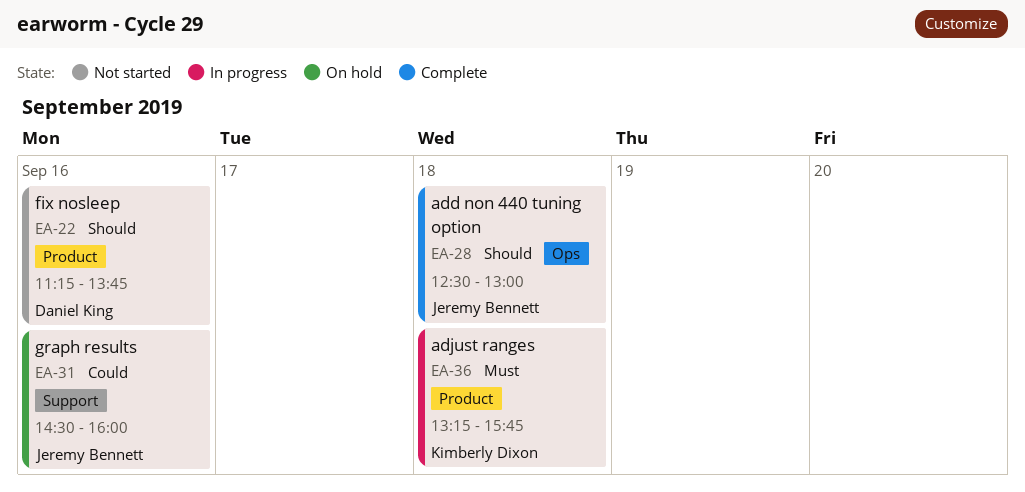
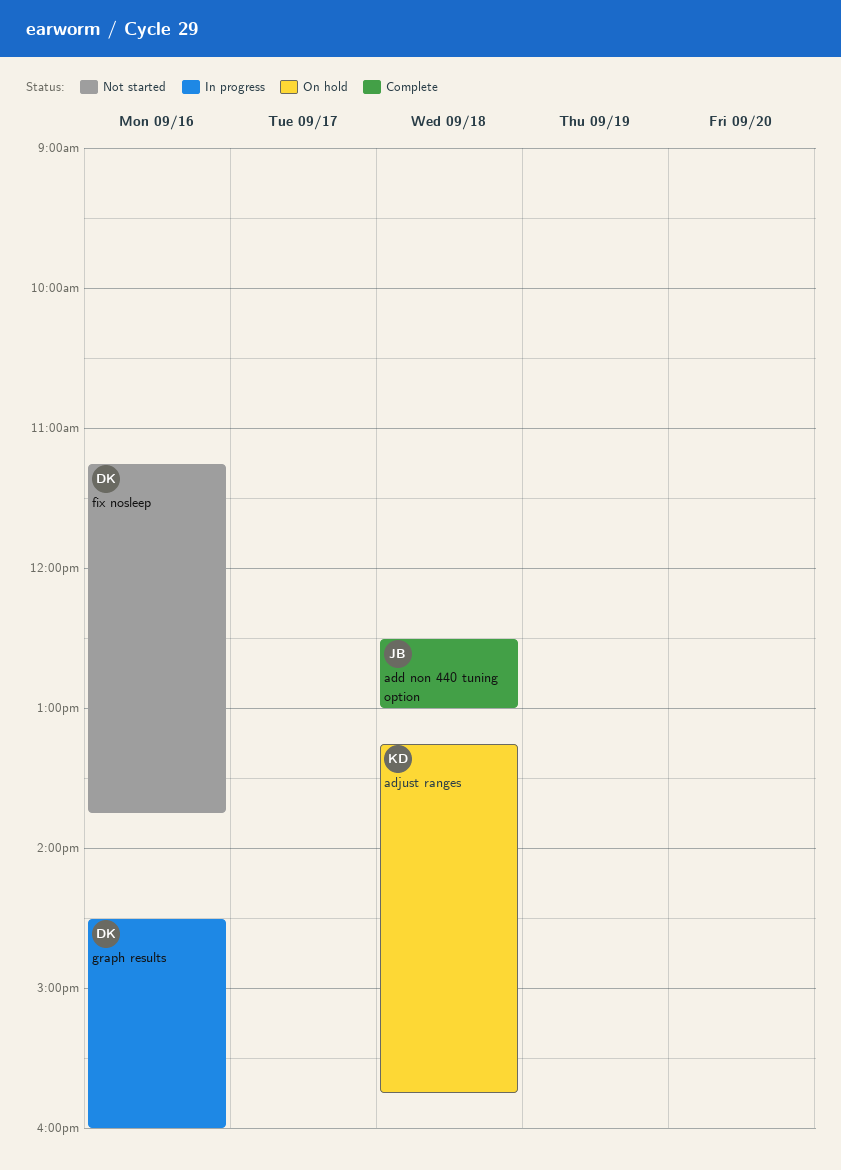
adjust ranges, status: In progress -> On hold
graph results, status: On hold -> In progress
graph results, owner: Jeremy Bennett -> Daniel King

